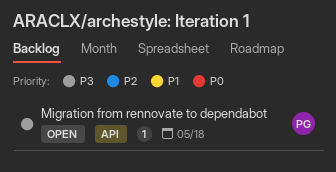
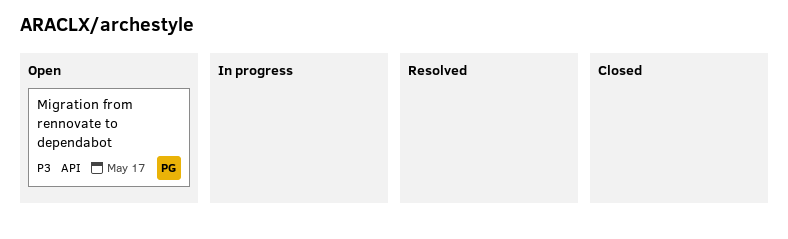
Migration from rennovate to dependabot, due: May 18 -> May 17

